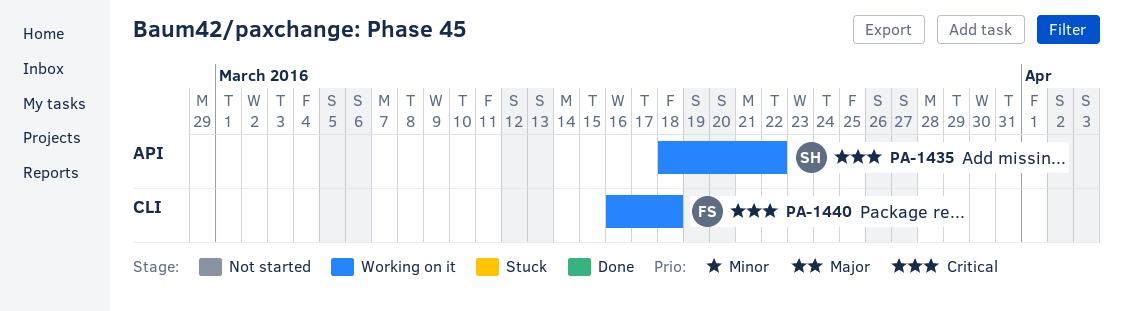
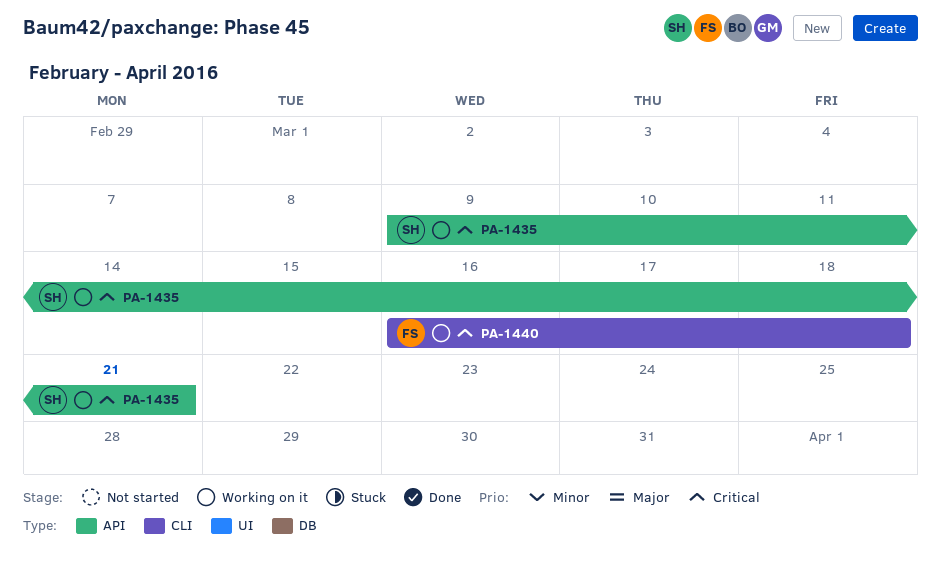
PA-1435, start: Mar 18 -> Mar 9
PA-1435, due: Mar 22 -> Mar 21

